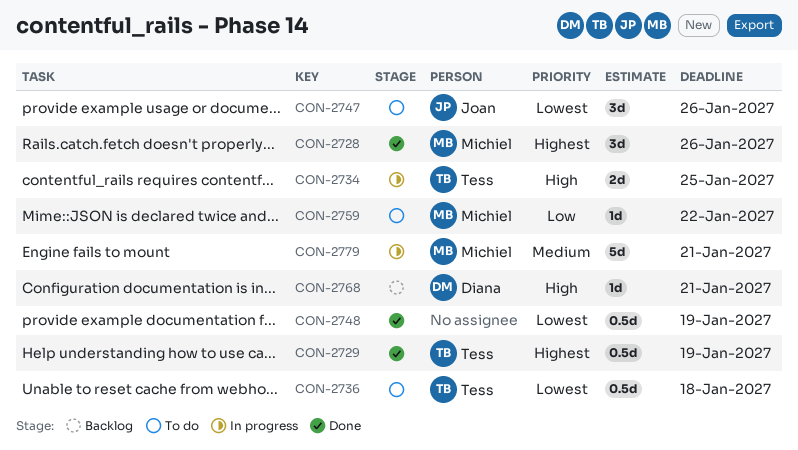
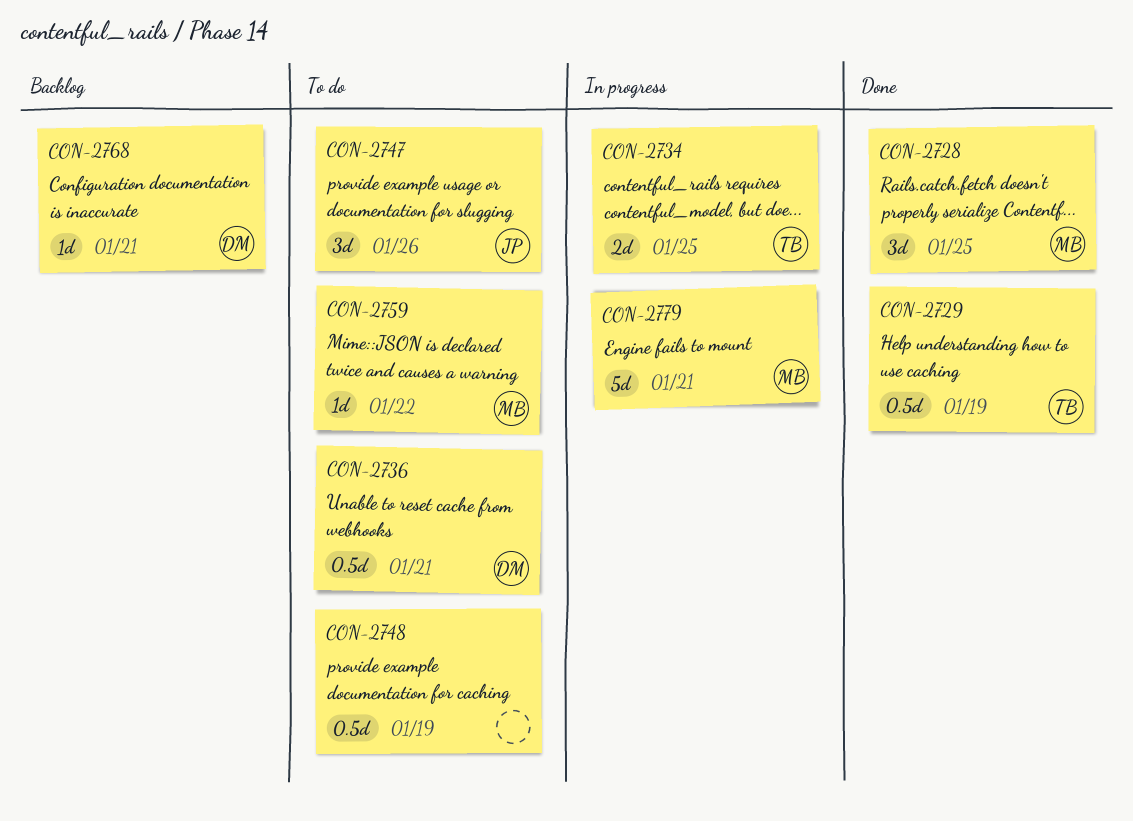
CON-2728, due: Jan 26 -> Jan 25
CON-2736, owner: Tess -> Diana
CON-2736, due: Jan 18 -> Jan 21
CON-2748, status: Done -> To do

